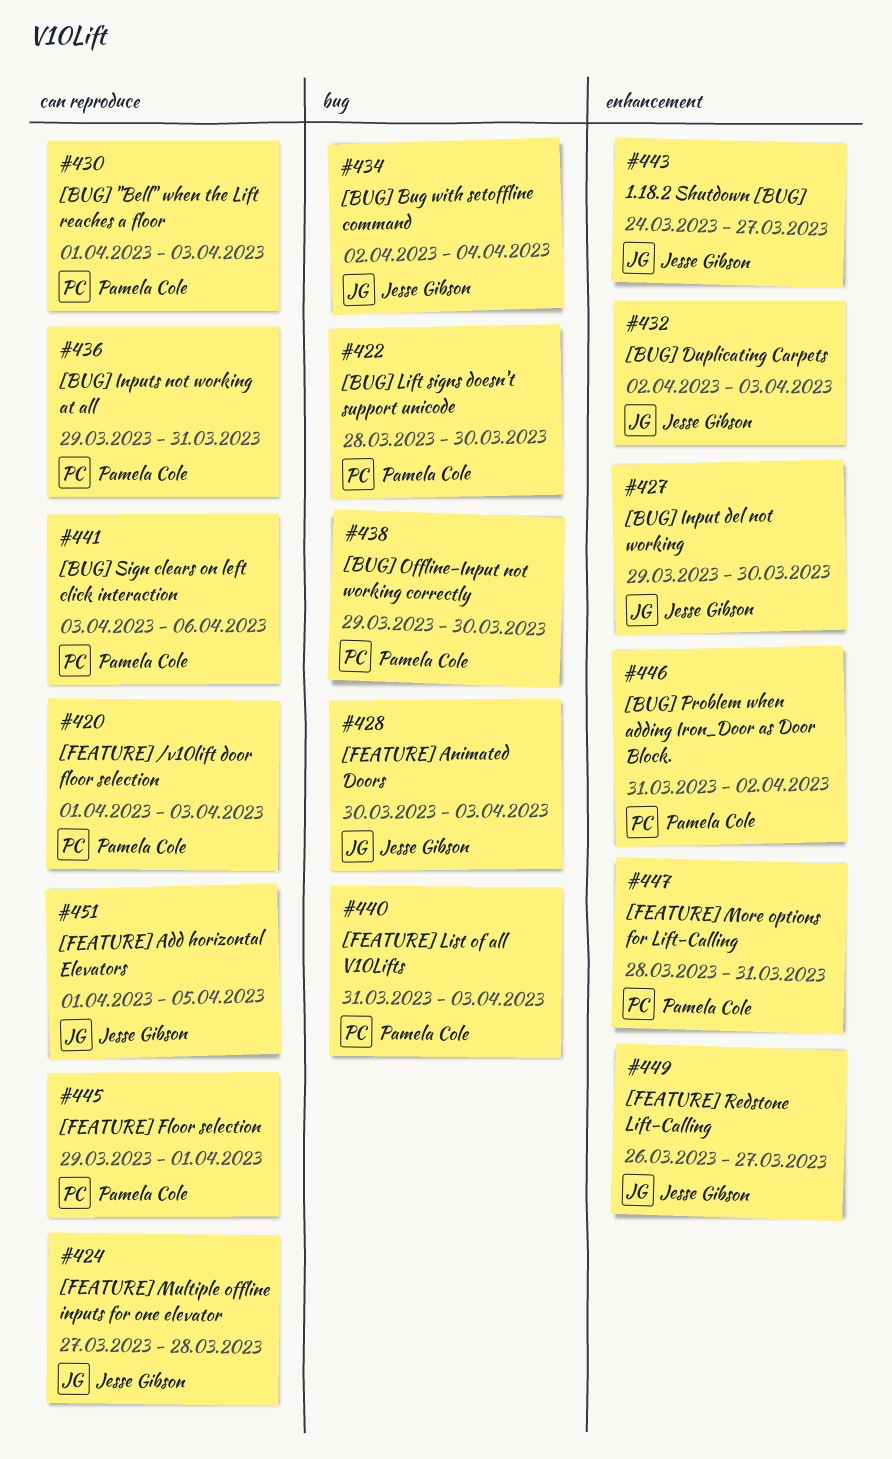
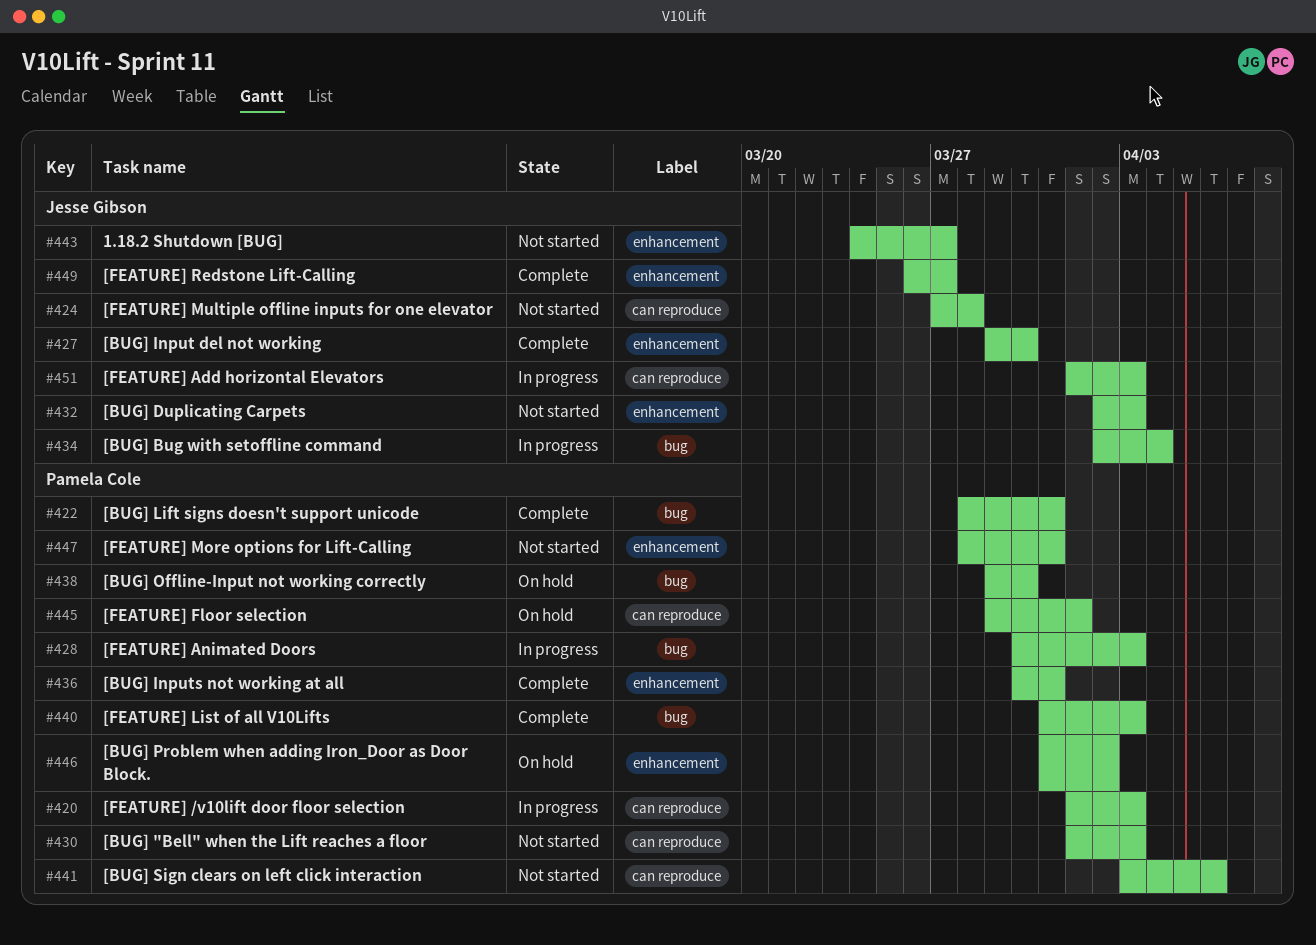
#422, due: Mar 30 -> Mar 31
#428, owner: Jesse Gibson -> Pamela Cole
#436, label: can reproduce -> enhancement
#436, start: Mar 29 -> Mar 30
#451, due: Apr 5 -> Apr 3

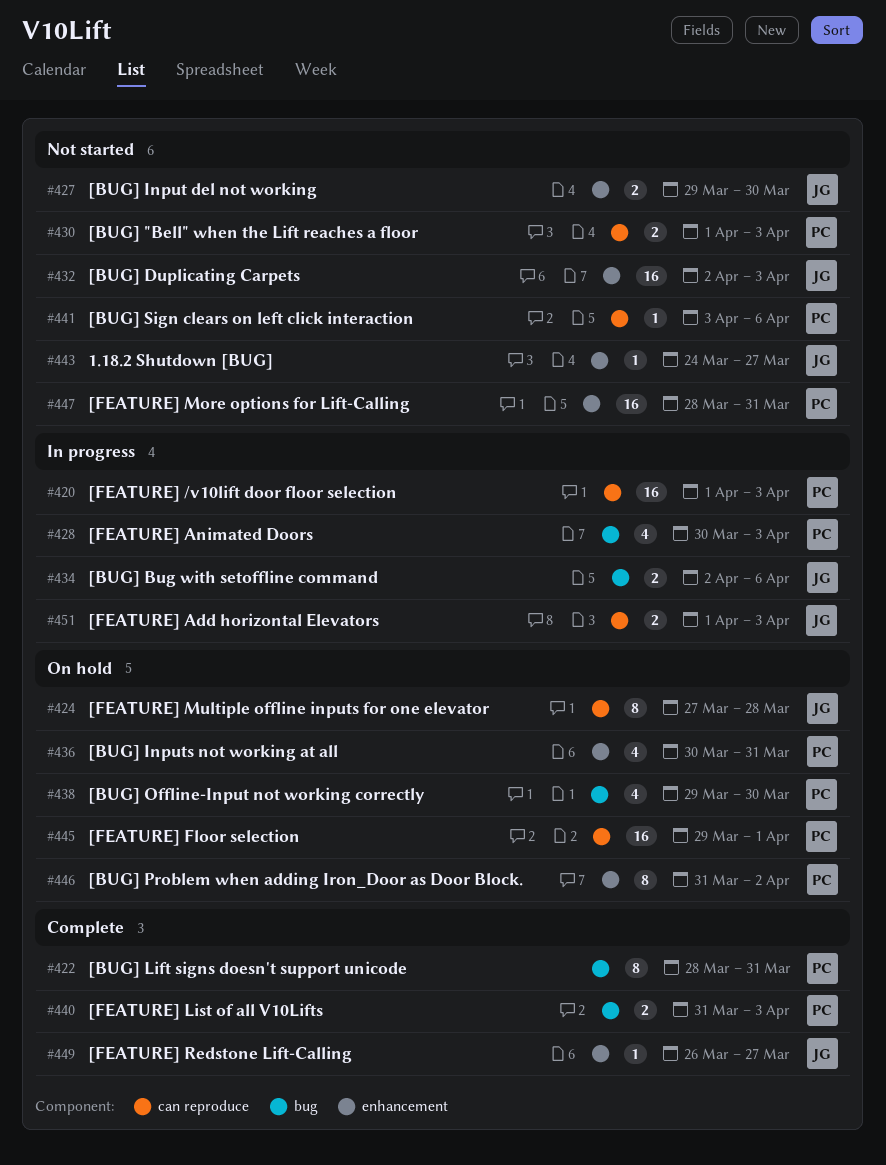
#424, status: Not started -> On hold
#427, status: Complete -> Not started
#434, due: Apr 4 -> Apr 6
#436, status: Complete -> On hold

